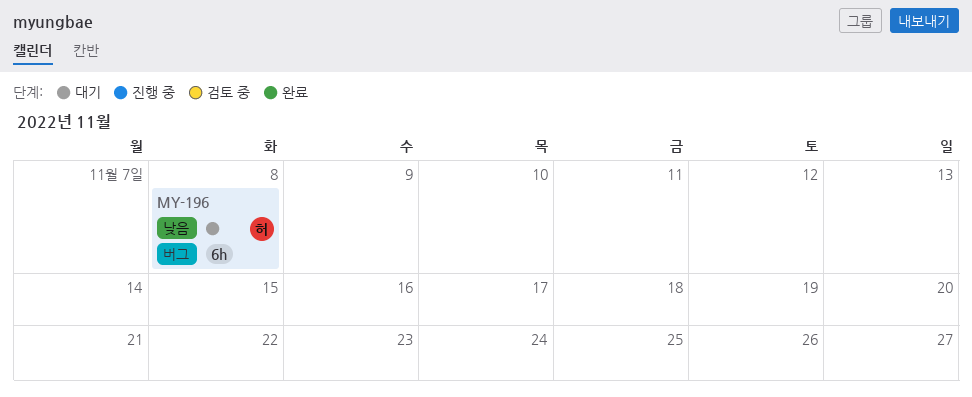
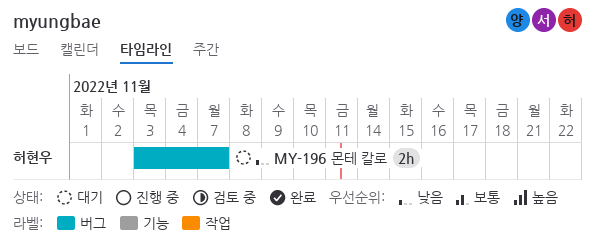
MY-196, estimate: 6h -> 2h
MY-196, due: Nov 8 -> Nov 7

